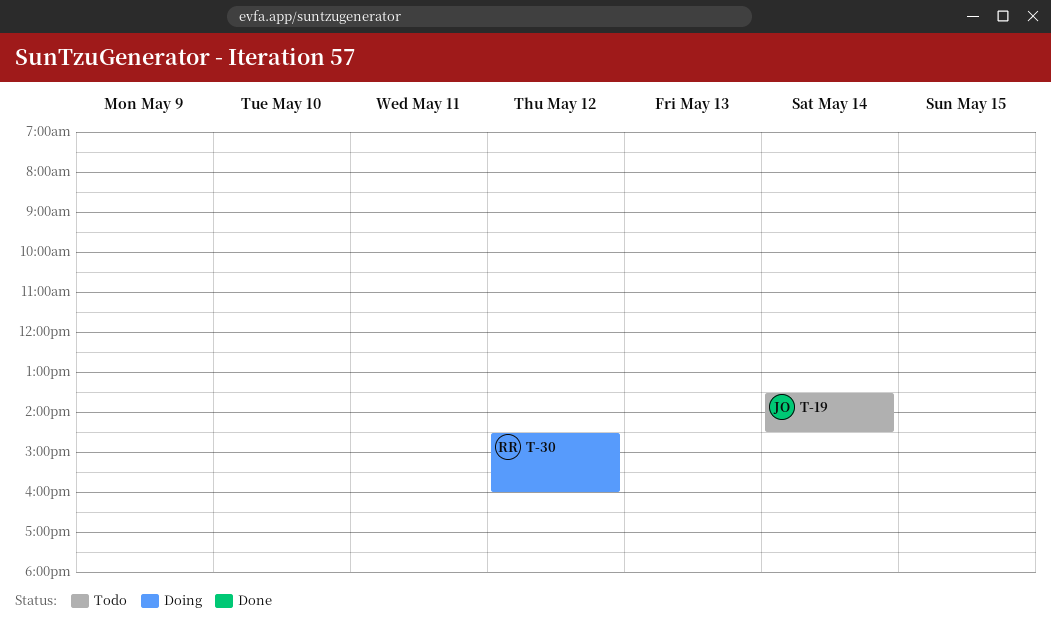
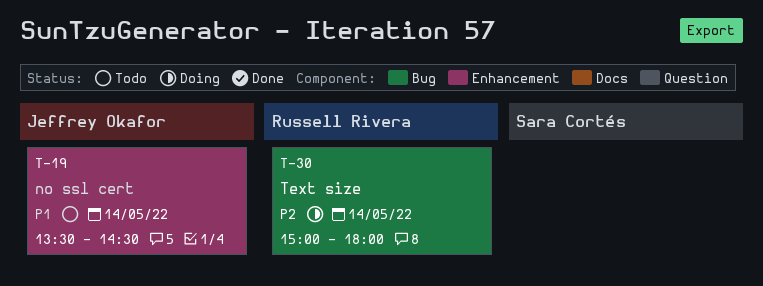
T-30, day: May 12 -> May 14
T-30, begins: 14:30 -> 15:00
T-30, ends: 16:00 -> 18:00

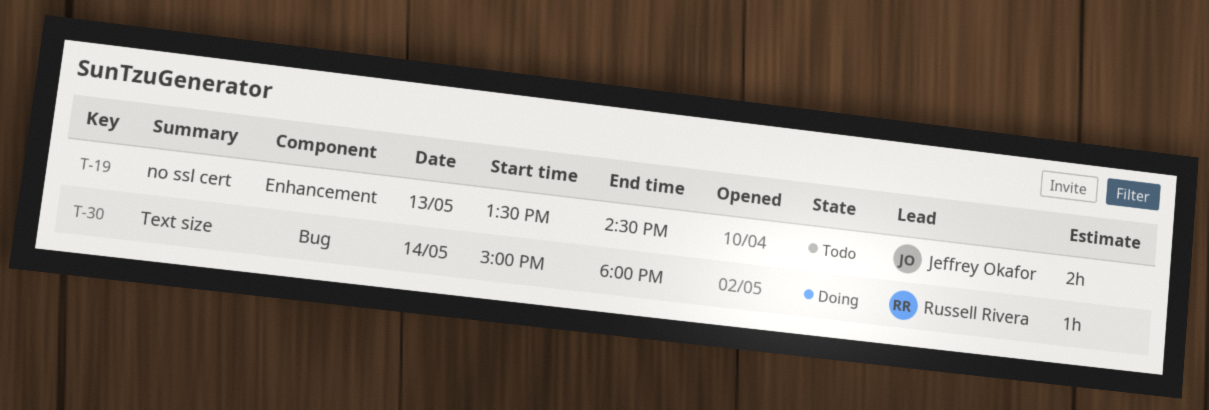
T-19, day: May 14 -> May 13

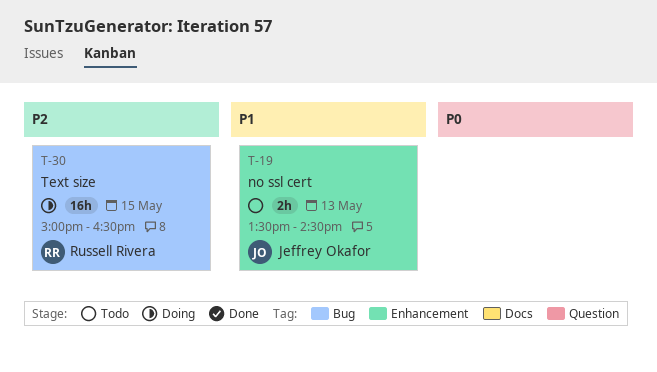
T-30, estimate: 1h -> 16h
T-30, day: May 14 -> May 15
T-30, ends: 18:00 -> 16:30

